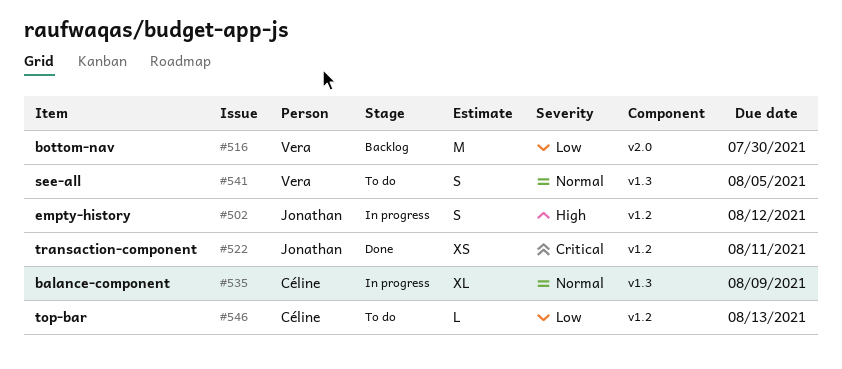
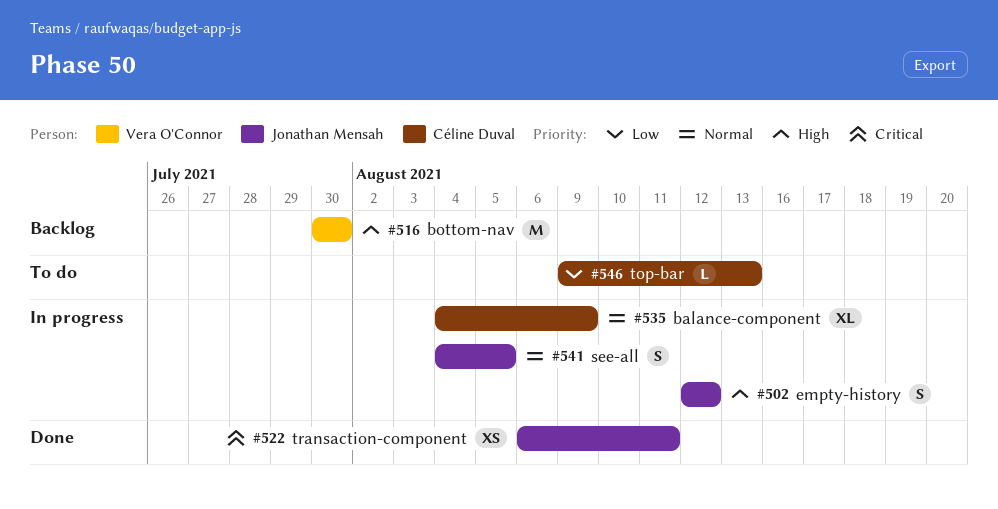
#516, priority: Low -> High
#541, status: To do -> In progress
#541, owner: Vera O'Connor -> Jonathan Mensah

